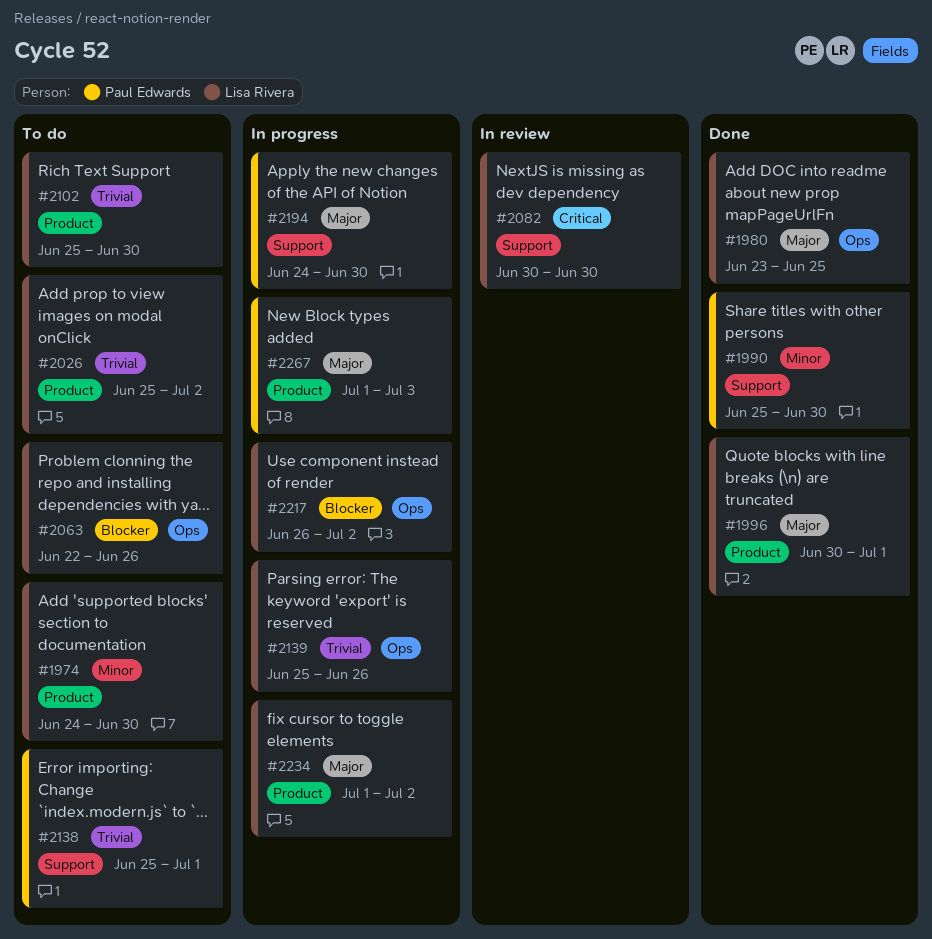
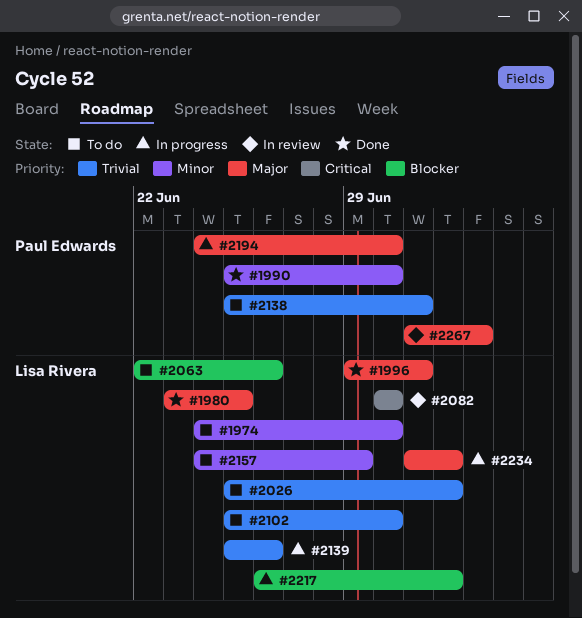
#1996, start: Jun 30 -> Jun 29
#2157: none -> present
#2267, status: In progress -> In review

